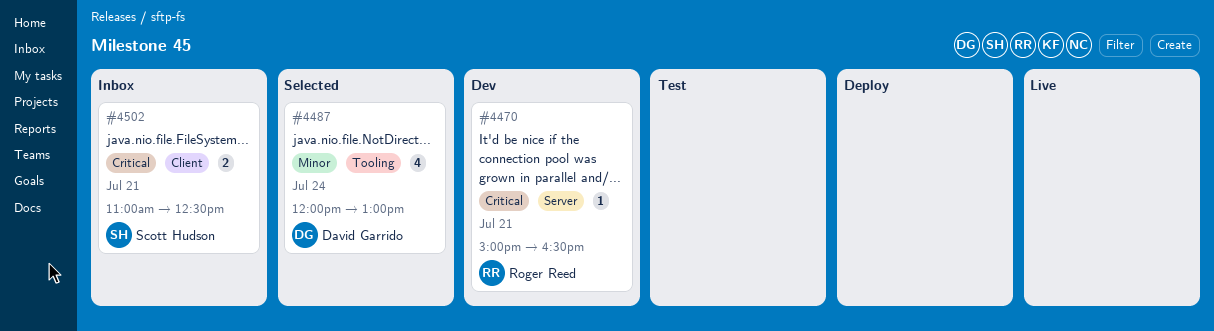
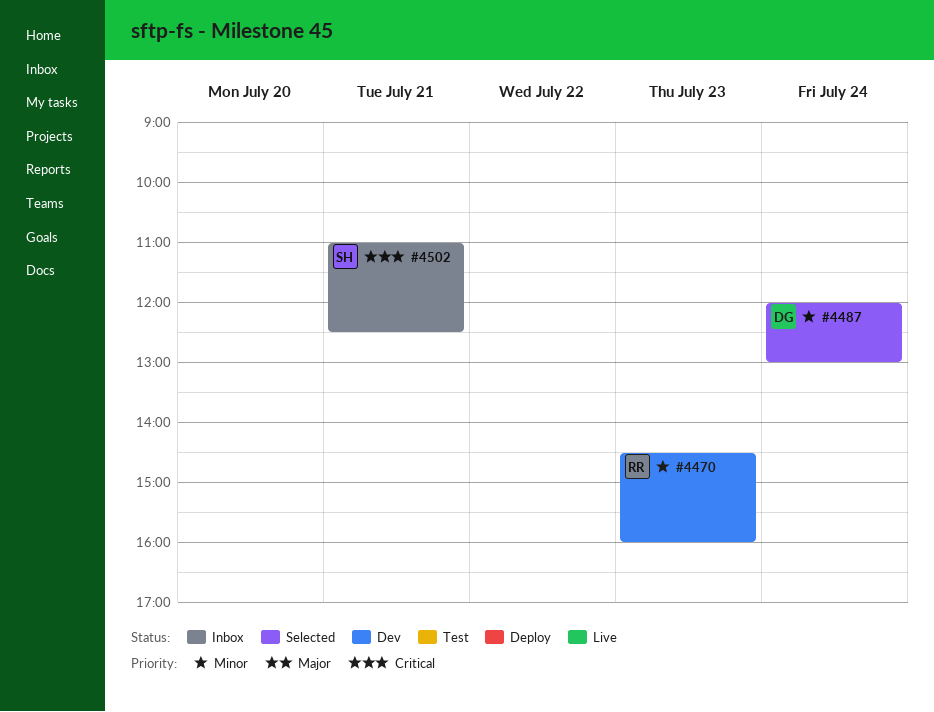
#4470, priority: Critical -> Minor
#4470, day: Jul 21 -> Jul 23
#4470, begins: 15:00 -> 14:30
#4470, ends: 16:30 -> 16:00

